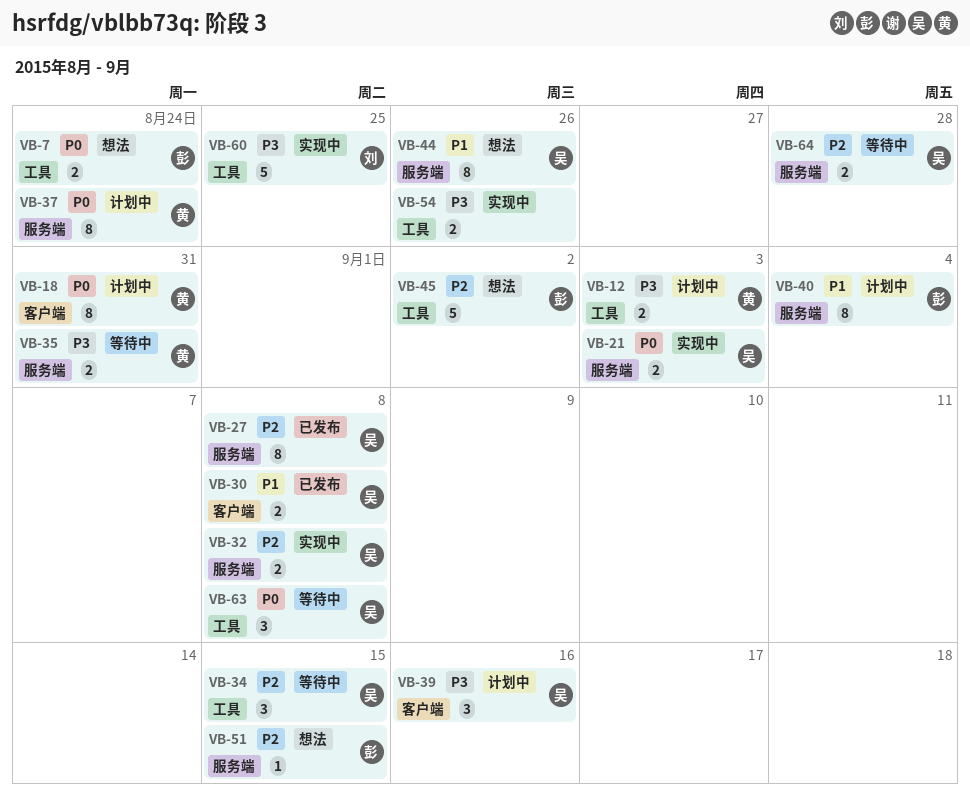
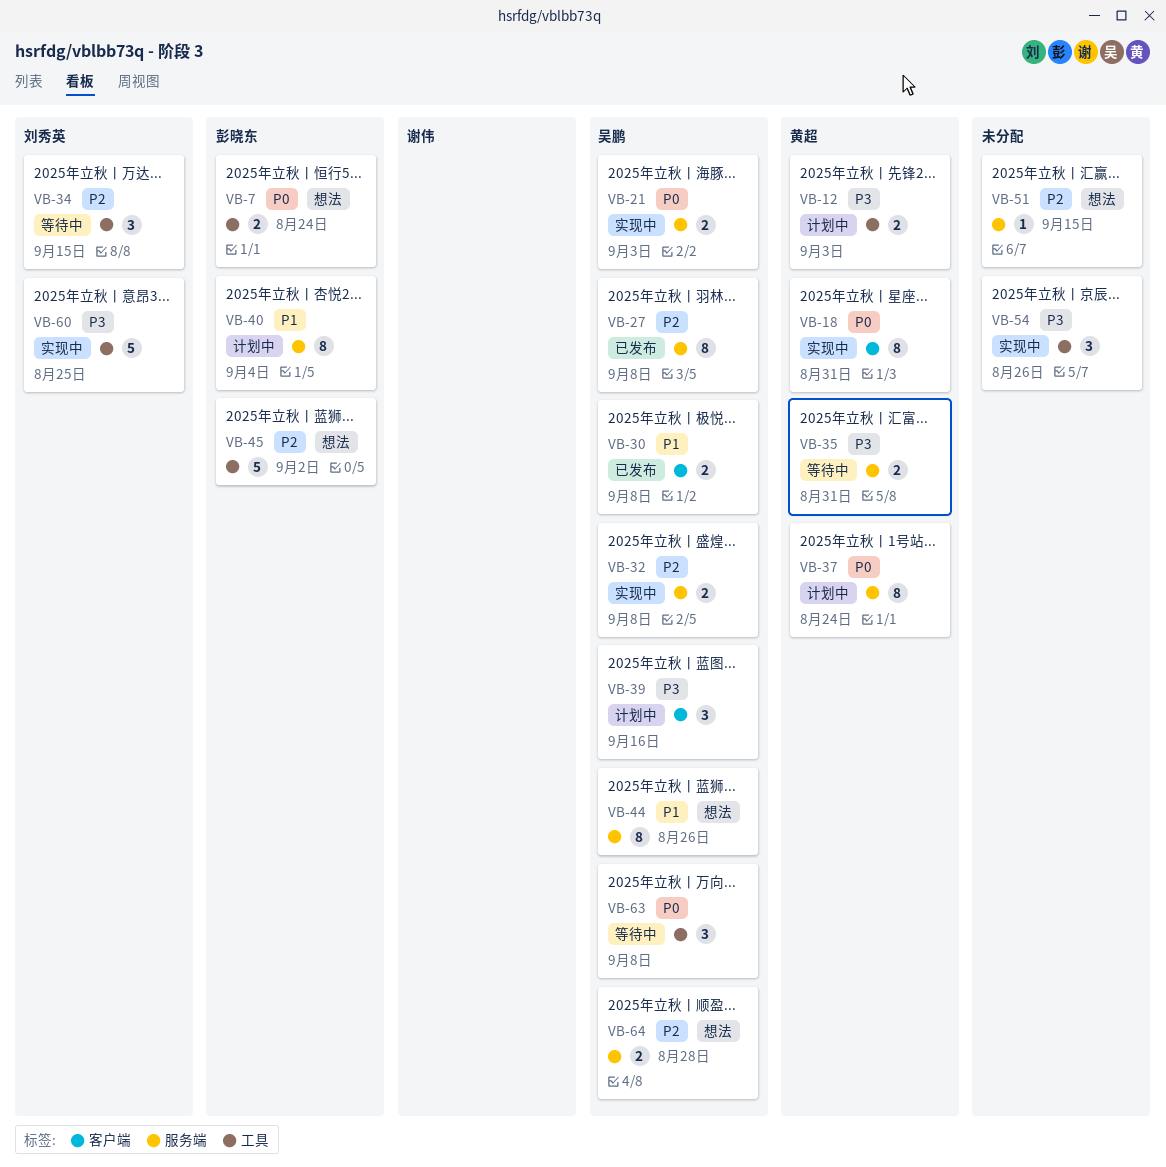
VB-18, status: 计划中 -> 实现中
VB-34, owner: 吴鹏 -> 刘秀英
VB-51, owner: 彭晓东 -> none
VB-54, estimate: 2 -> 3
VB-64, status: 等待中 -> 想法

